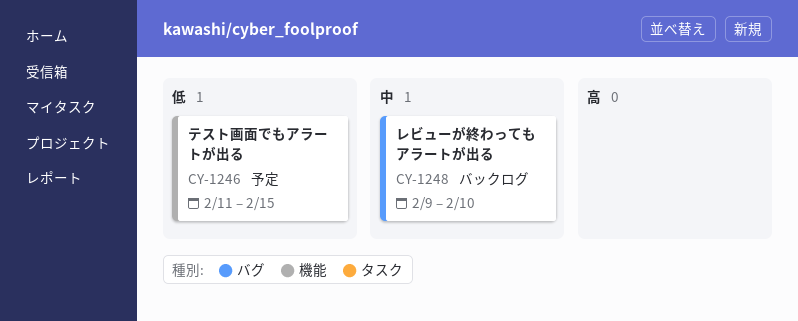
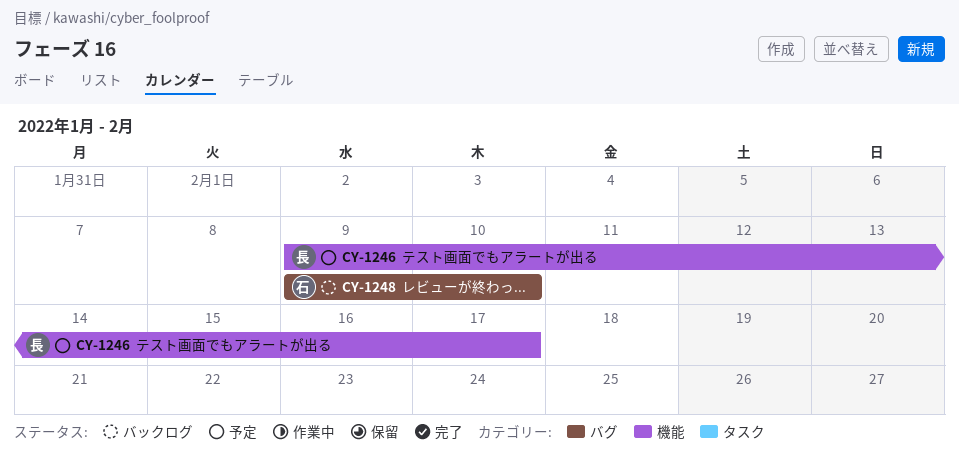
CY-1246, start: Feb 11 -> Feb 9
CY-1246, due: Feb 15 -> Feb 17

